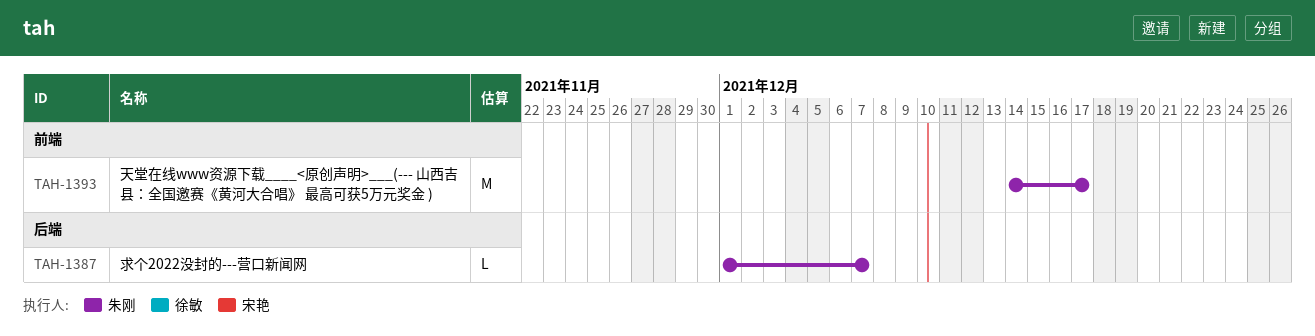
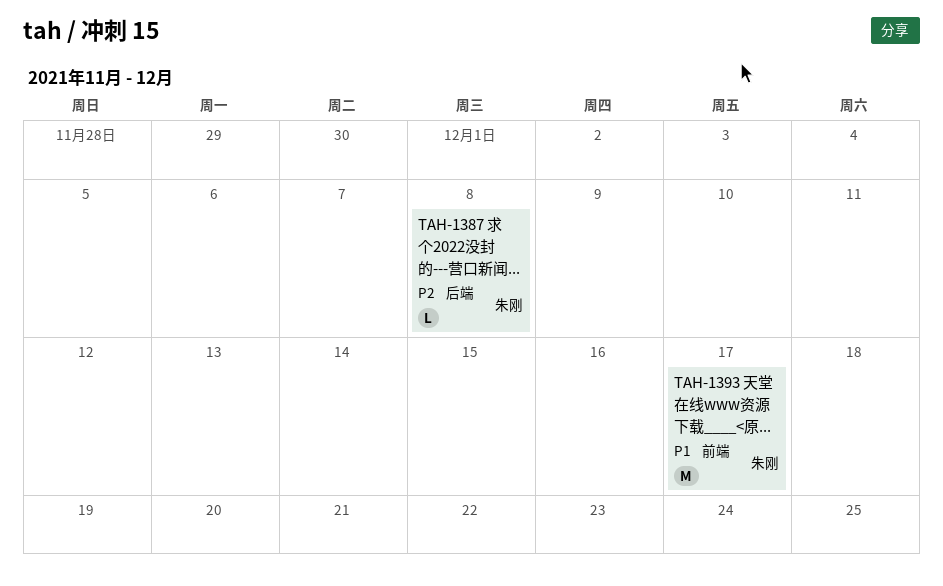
TAH-1387, due: Dec 7 -> Dec 8

